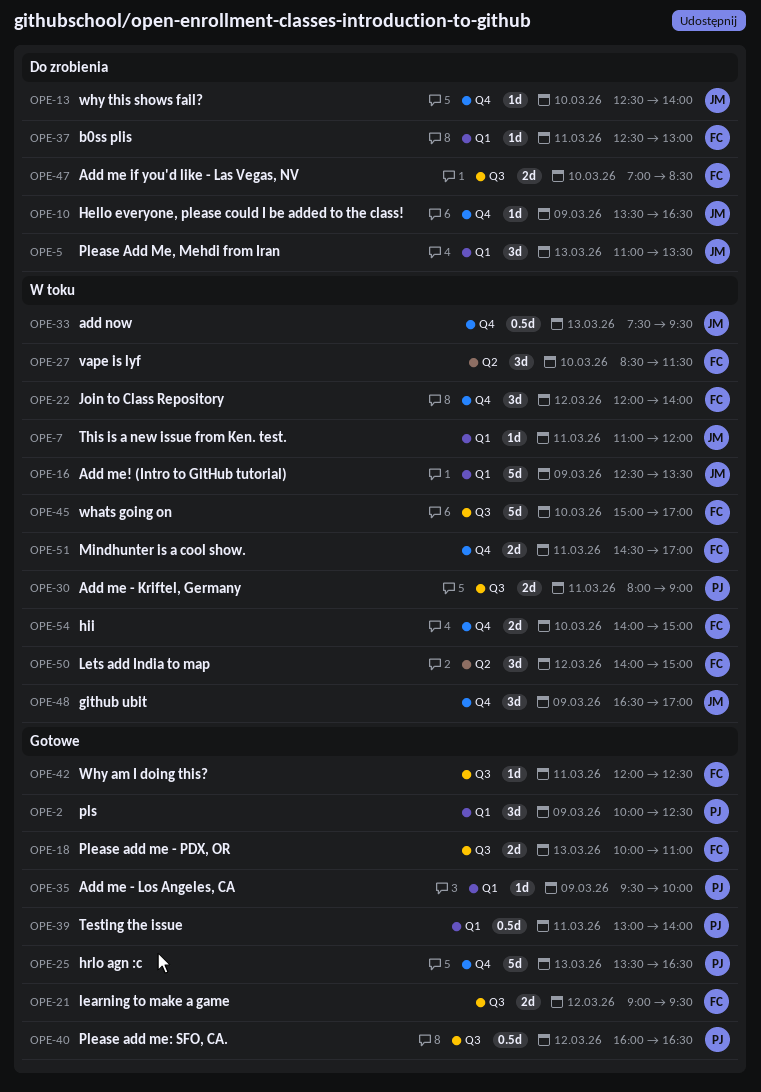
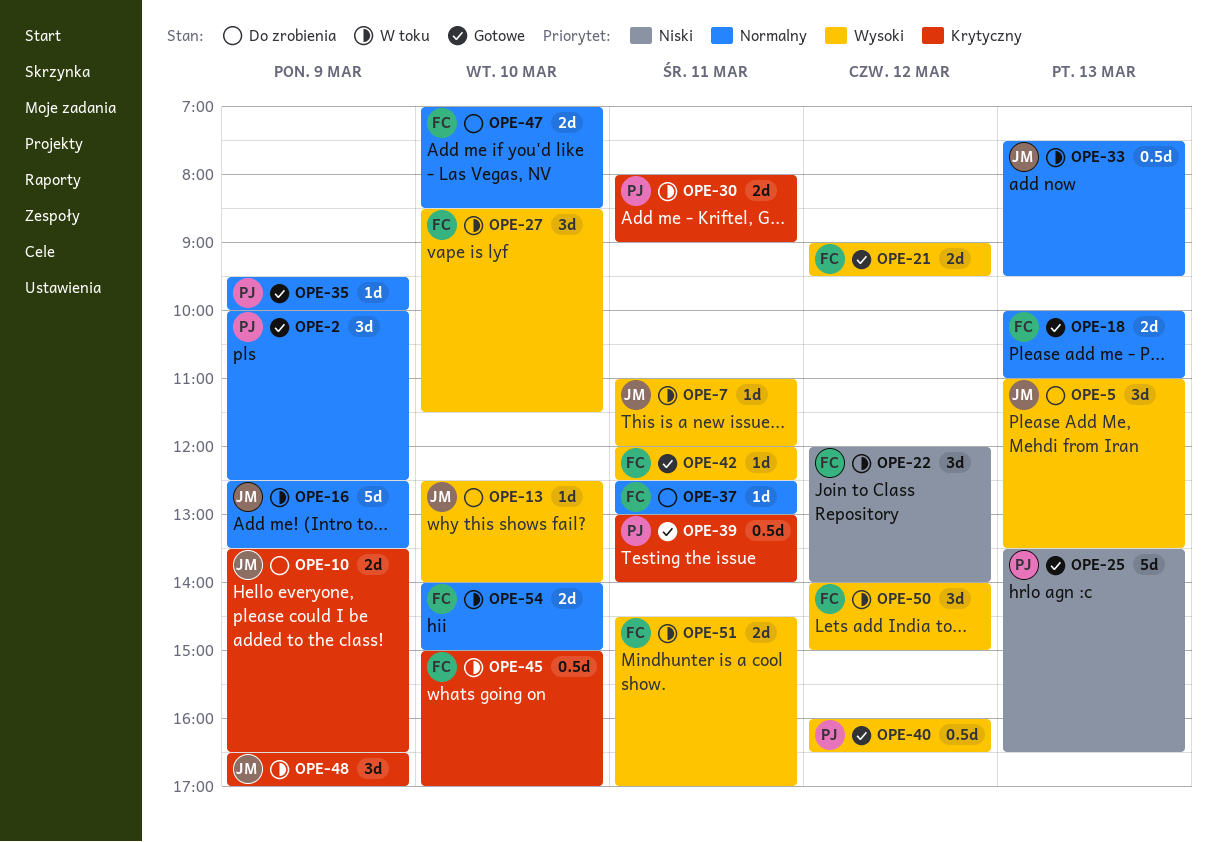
OPE-10, estimate: 1d -> 2d
OPE-45, estimate: 5d -> 0.5d

